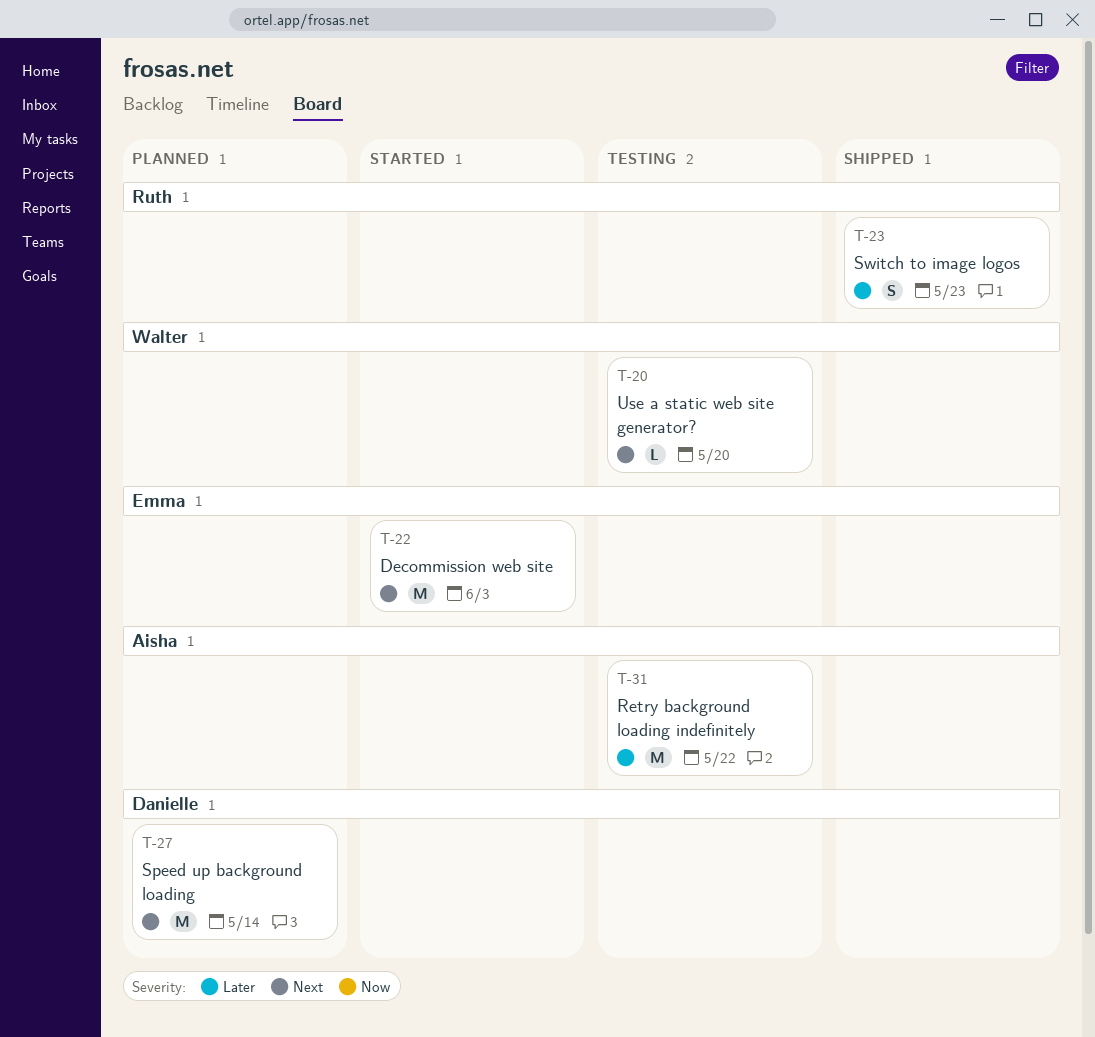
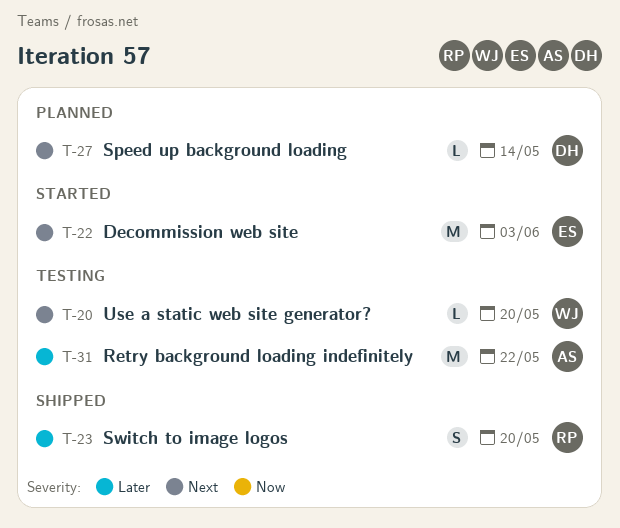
T-23, due: May 23 -> May 20
T-27, estimate: M -> L

